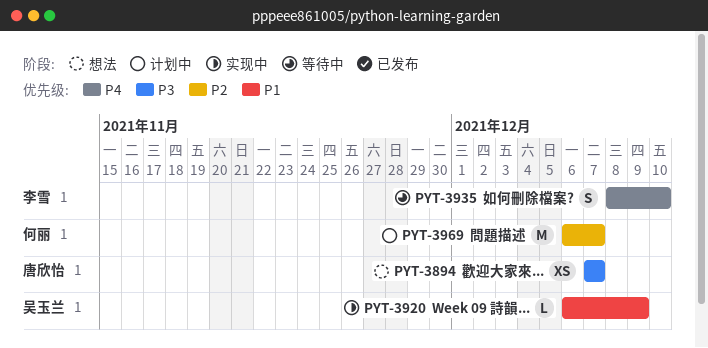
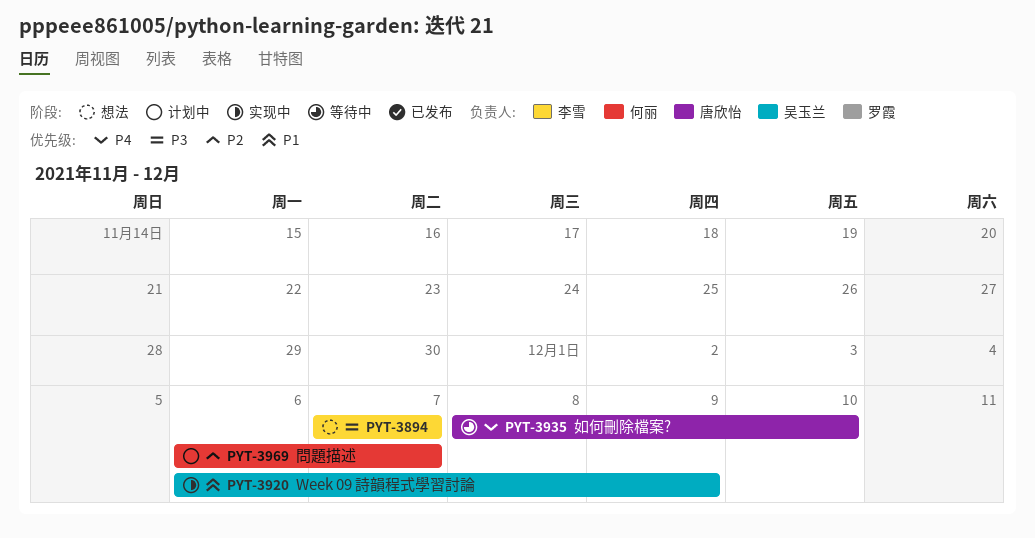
PYT-3894, owner: 唐欣怡 -> 李雪
PYT-3935, owner: 李雪 -> 唐欣怡

